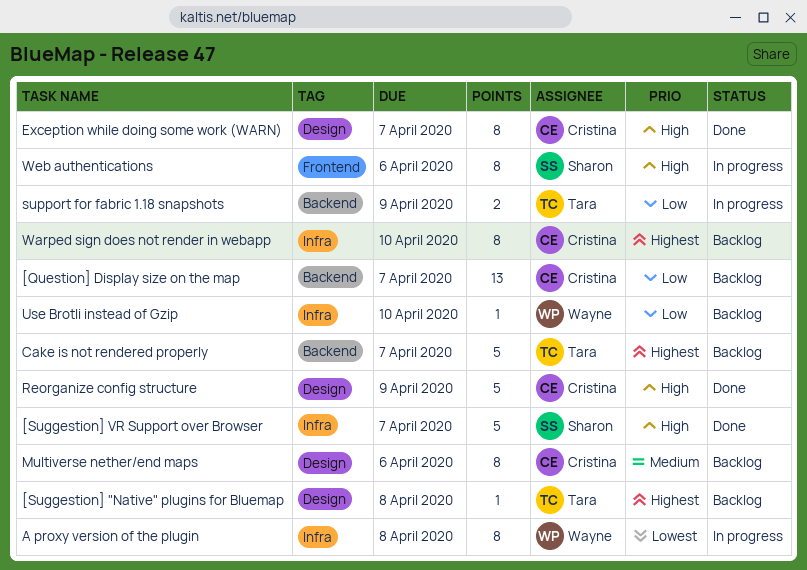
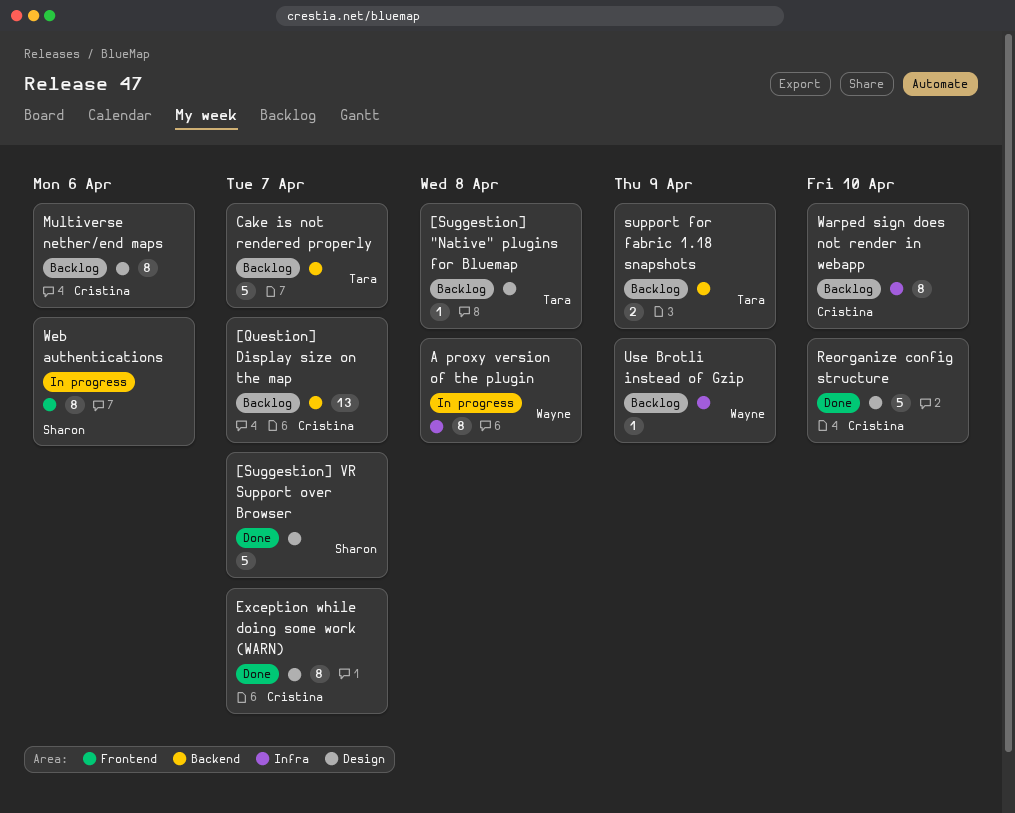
[Suggestion] VR Support over Browser, label: Infra -> Design
Reorganize config structure, due: Apr 9 -> Apr 10
support for fabric 1.18 snapshots, status: In progress -> Backlog
Use Brotli instead of Gzip, due: Apr 10 -> Apr 9

